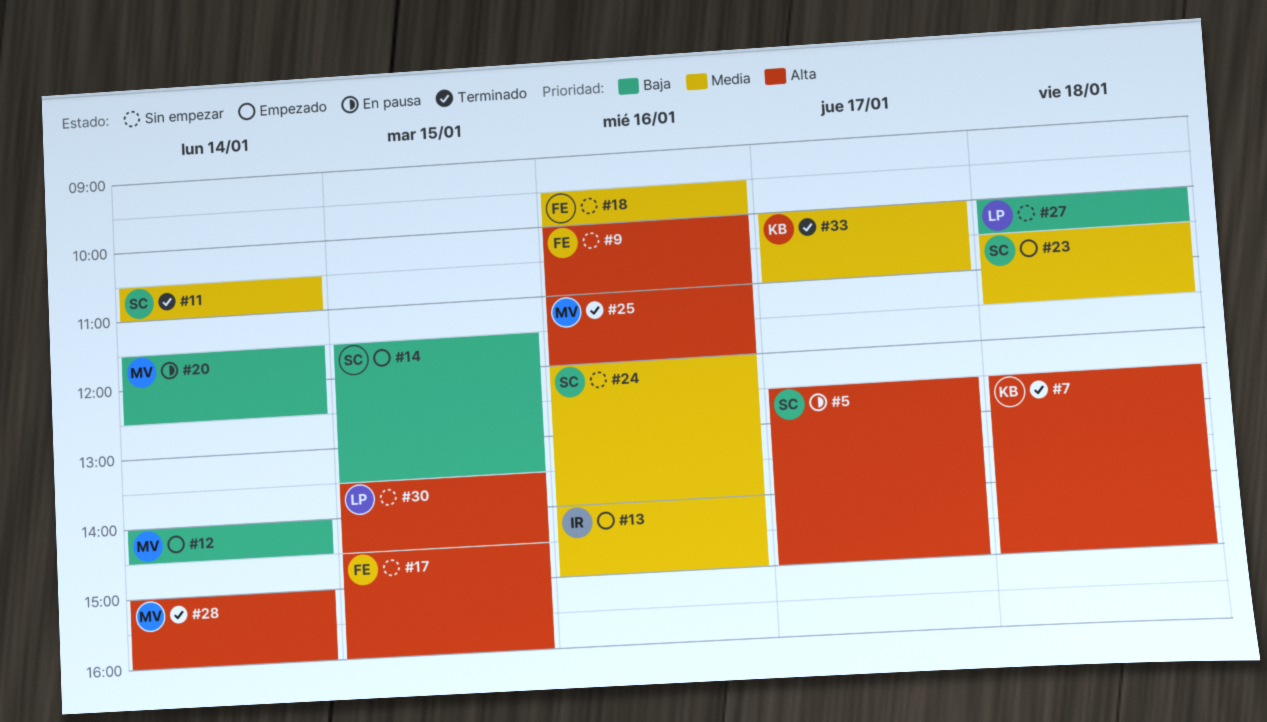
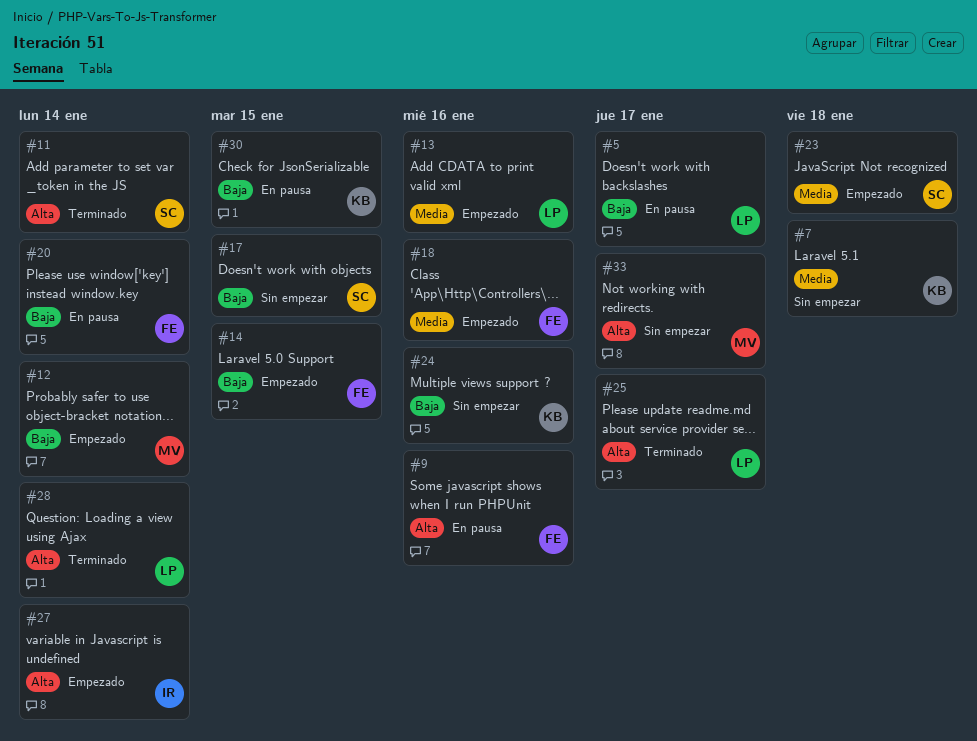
#5, owner: SC -> LP
#5, priority: Alta -> Baja
#7, status: Terminado -> Sin empezar
#7, priority: Alta -> Media
#9, status: Sin empezar -> En pausa
#11, priority: Media -> Alta
#13, owner: IR -> LP
#14, owner: SC -> FE
#17, owner: FE -> SC
#17, priority: Alta -> Baja
#18, status: Sin empezar -> Empezado
#20, owner: MV -> FE
#24, owner: SC -> KB
#24, priority: Media -> Baja
#25, owner: MV -> LP
#25, day: Jan 16 -> Jan 17
#27, status: Sin empezar -> Empezado
#27, owner: LP -> IR
#27, priority: Baja -> Alta
#27, day: Jan 18 -> Jan 14
#28, owner: MV -> LP
#30, status: Sin empezar -> En pausa
#30, owner: LP -> KB
#30, priority: Alta -> Baja
#33, status: Terminado -> Sin empezar
#33, owner: KB -> MV
#33, priority: Media -> Alta

